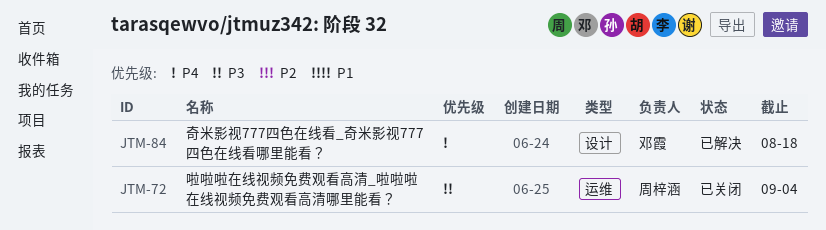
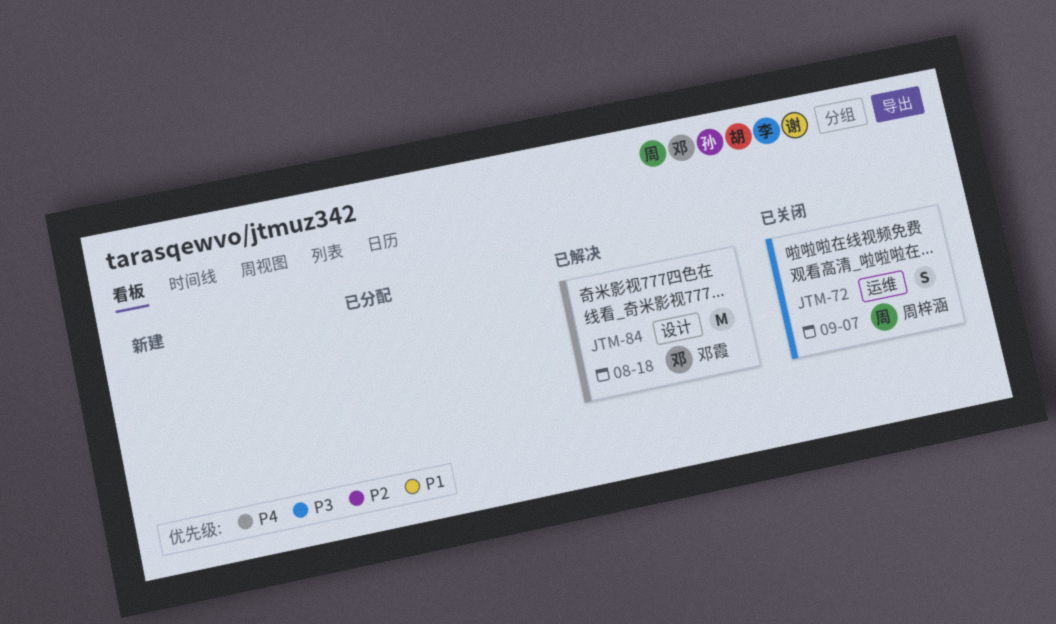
JTM-72, due: Sep 4 -> Sep 7

